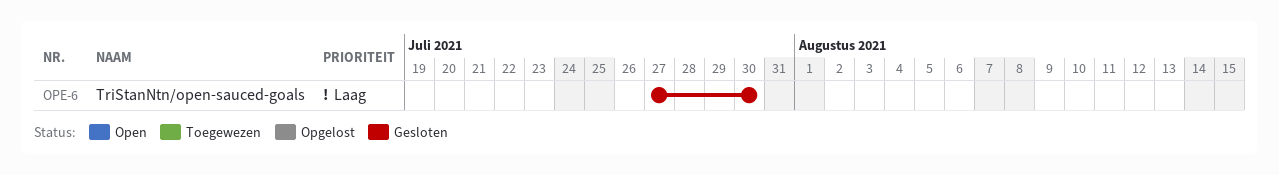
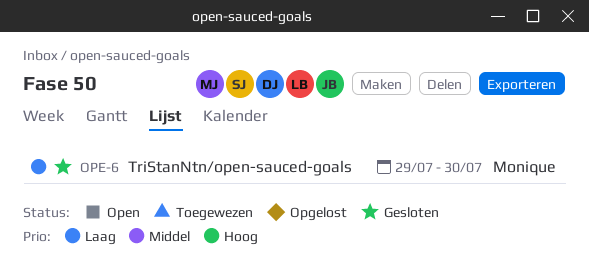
OPE-6, start: Jul 27 -> Jul 29

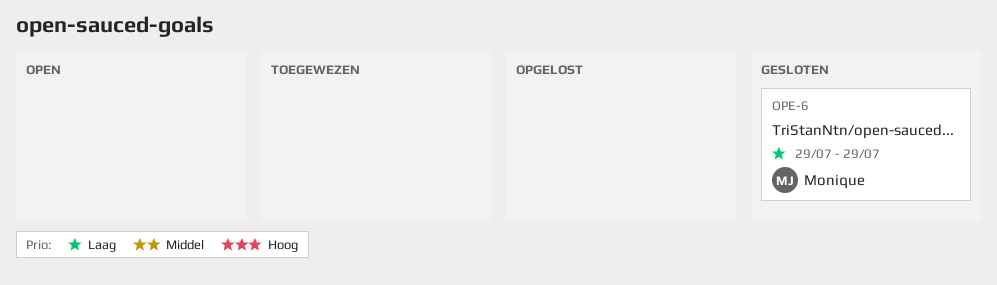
OPE-6, due: Jul 30 -> Jul 29

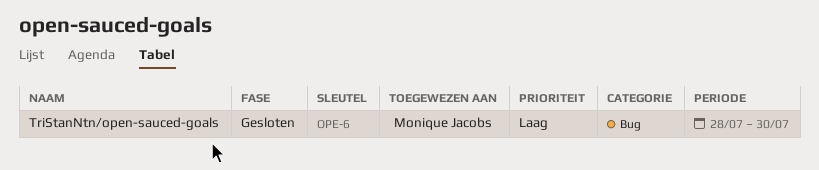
OPE-6, start: Jul 29 -> Jul 28
OPE-6, due: Jul 29 -> Jul 30

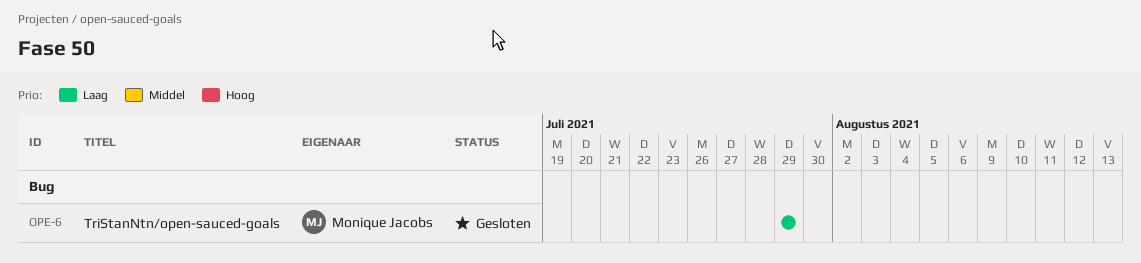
OPE-6, start: Jul 28 -> Jul 29
OPE-6, due: Jul 30 -> Jul 29

